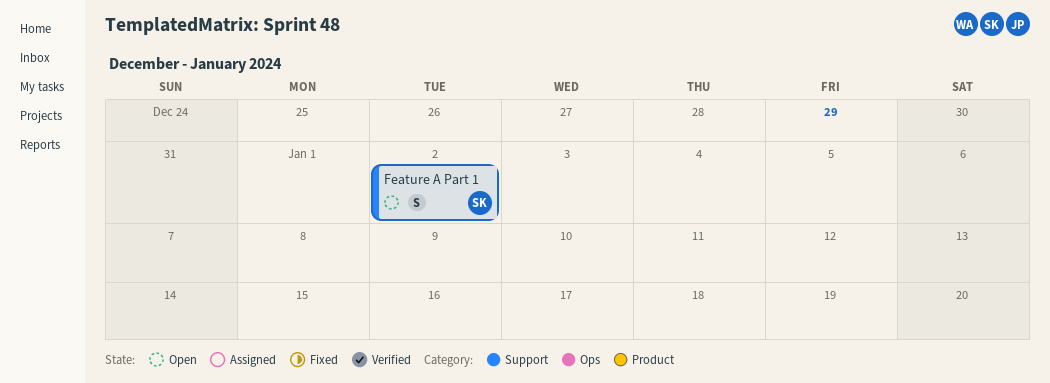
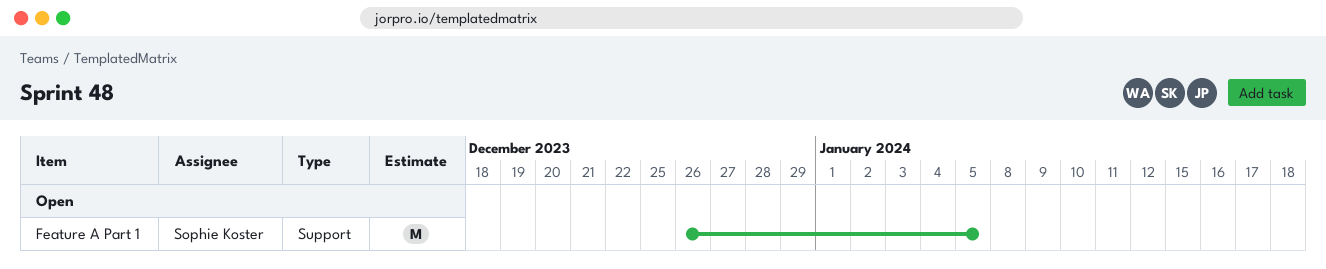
Feature A Part 1, estimate: S -> M
Feature A Part 1, due: Jan 2 -> Jan 5

